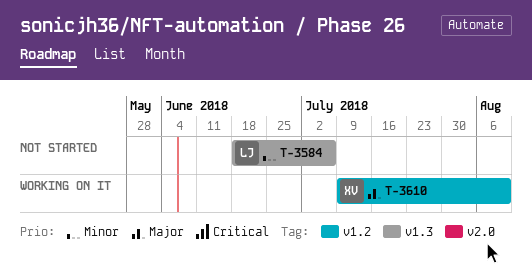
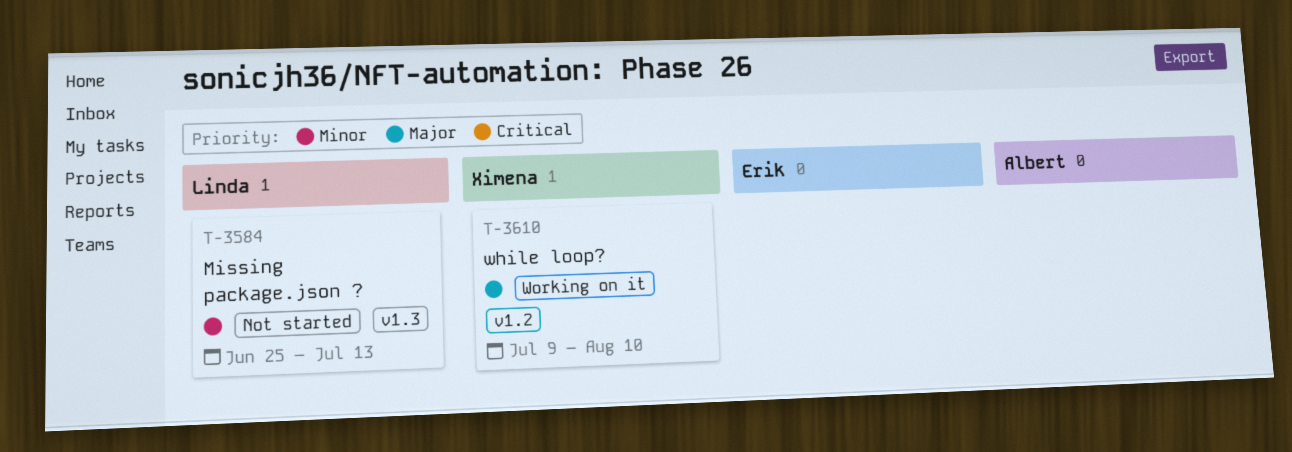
T-3584, start: Jun 18 -> Jun 25
T-3584, due: Jul 6 -> Jul 13

